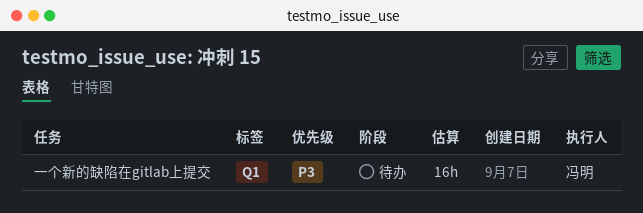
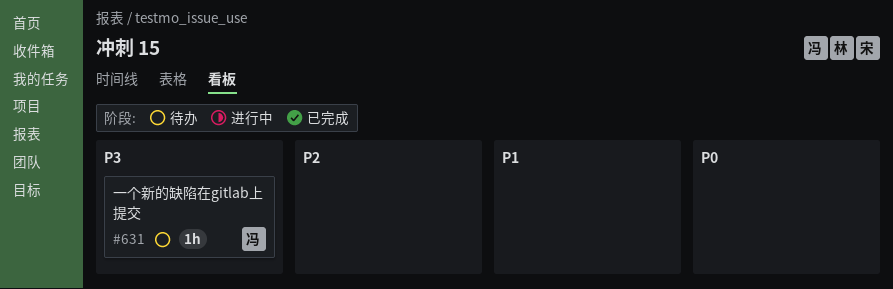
一个新的缺陷在gitlab上提交, estimate: 16h -> 1h

